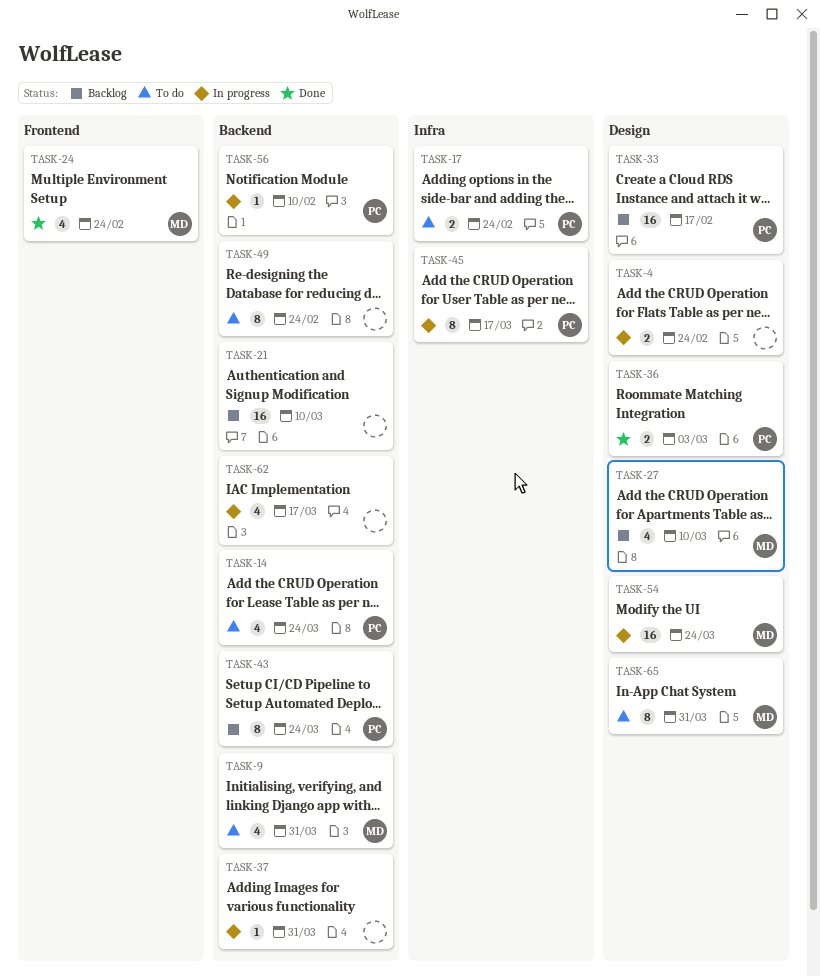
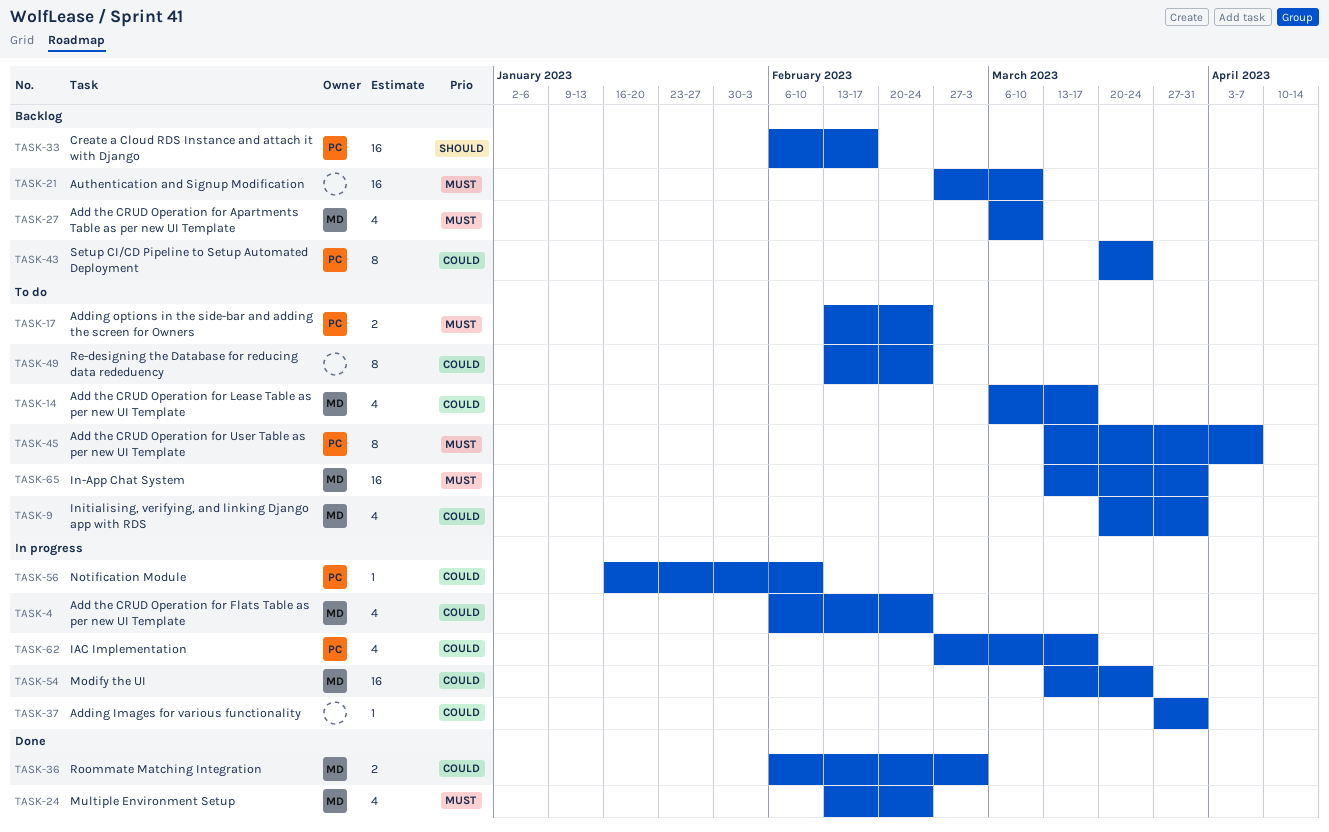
TASK-4, owner: none -> MD
TASK-4, estimate: 2 -> 4
TASK-14, owner: PC -> MD
TASK-14, due: Mar 24 -> Mar 17
TASK-36, owner: PC -> MD
TASK-45, status: In progress -> To do
TASK-45, due: Mar 17 -> Apr 7
TASK-62, owner: none -> PC
TASK-65, estimate: 8 -> 16

